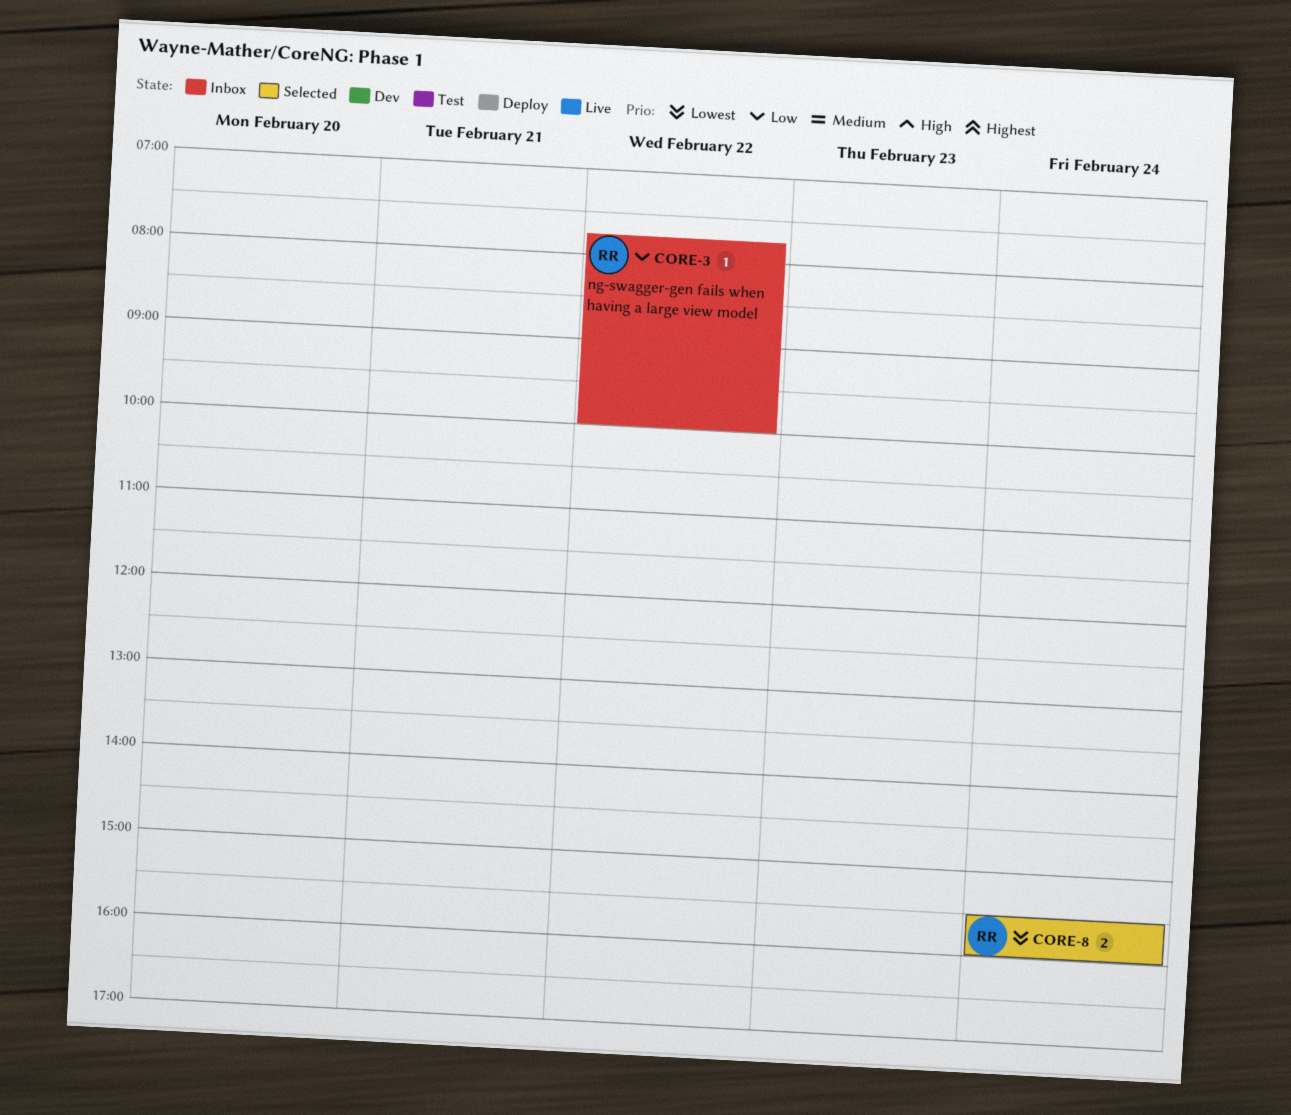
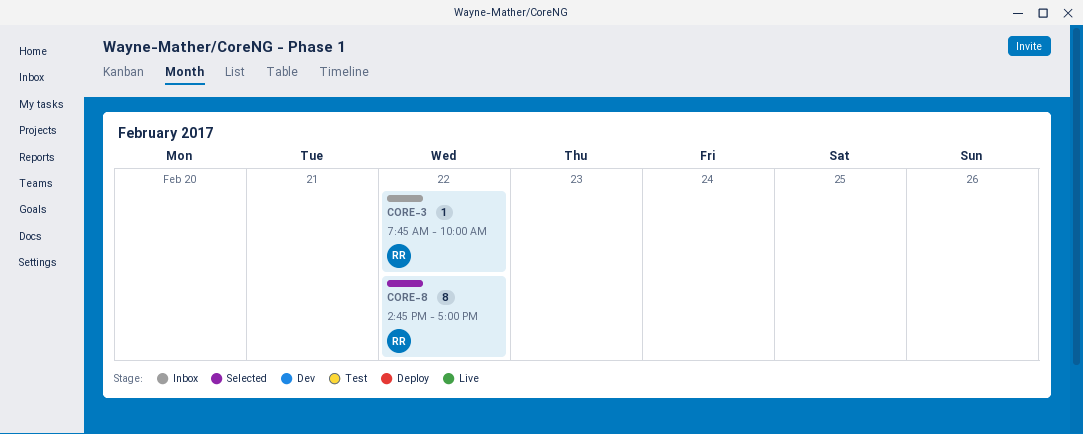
CORE-8, estimate: 2 -> 8
CORE-8, day: Feb 24 -> Feb 22
CORE-8, begins: 15:30 -> 14:45
CORE-8, ends: 16:00 -> 17:00

